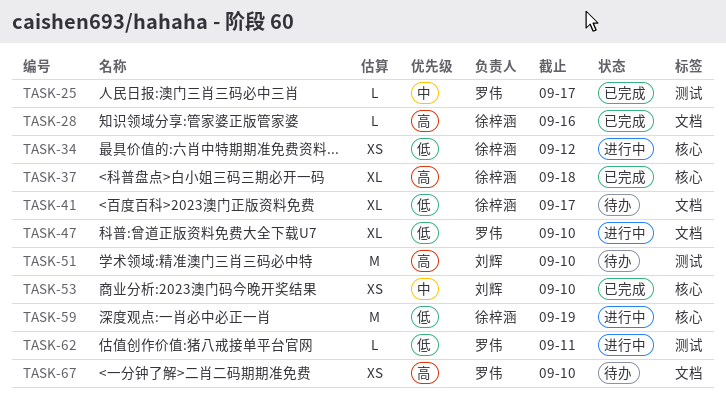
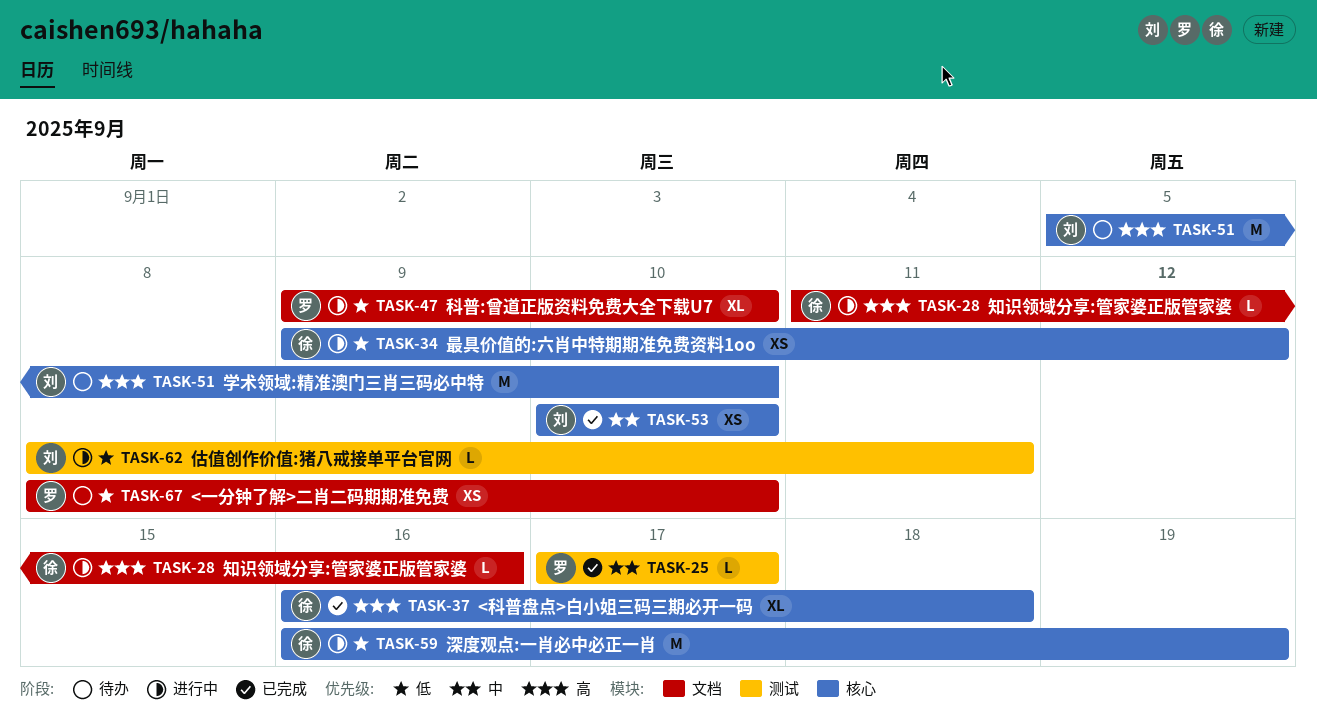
TASK-28, status: 已完成 -> 进行中
TASK-41: present -> none
TASK-51, label: 测试 -> 核心
TASK-62, owner: 罗伟 -> 刘辉
TASK-67, priority: 高 -> 低

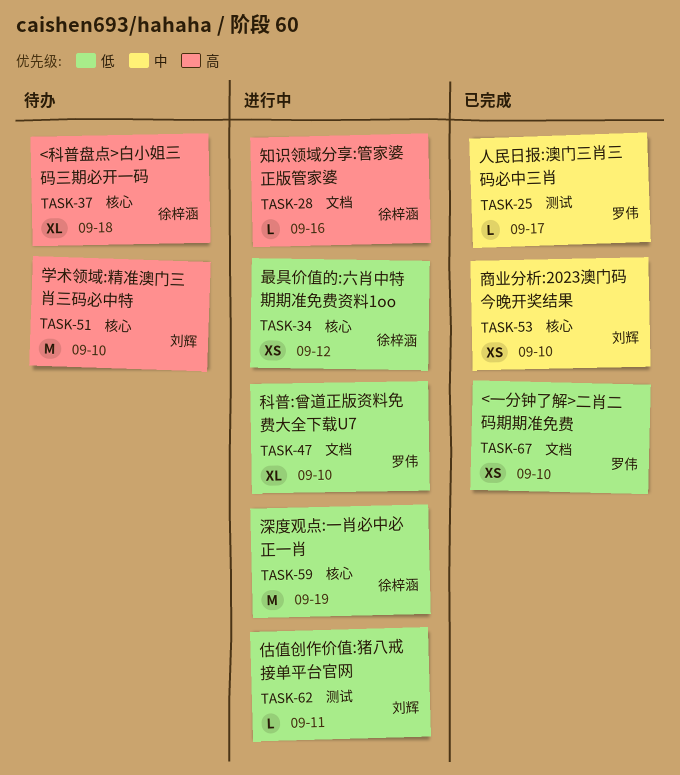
TASK-37, status: 已完成 -> 待办
TASK-67, status: 待办 -> 已完成

